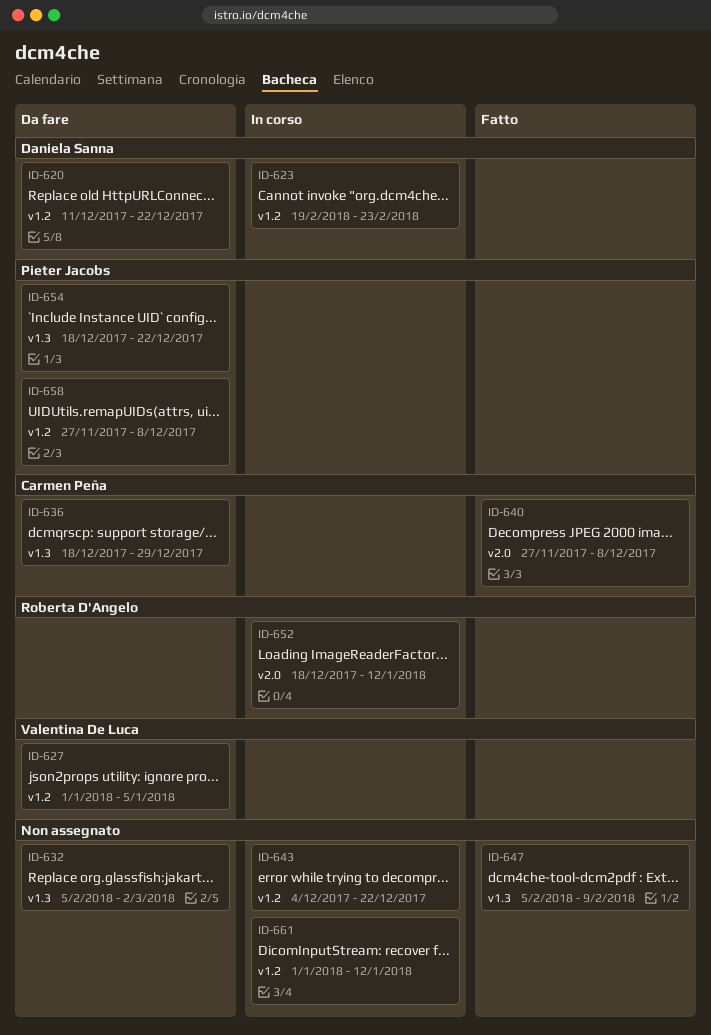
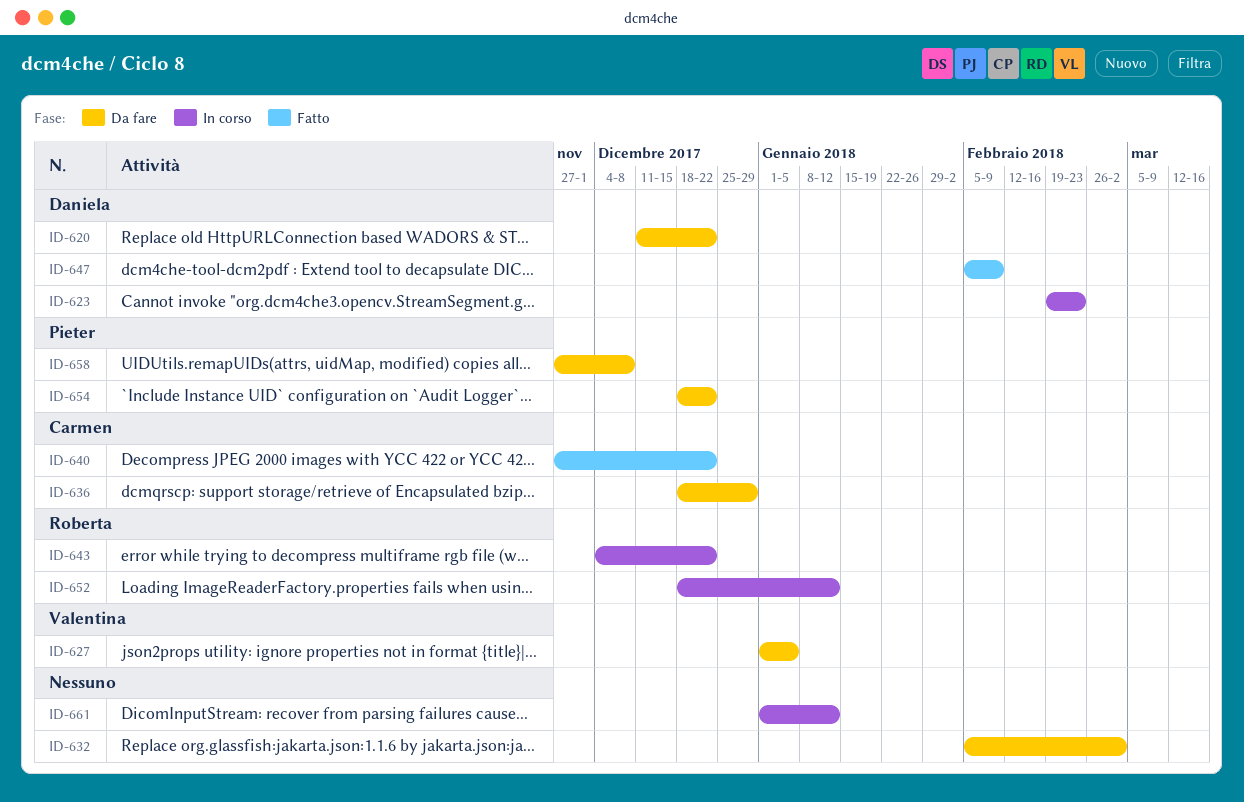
ID-640, due: Dec 8 -> Dec 22
ID-643, owner: none -> Roberta D'Angelo
ID-647, owner: none -> Daniela Sanna

